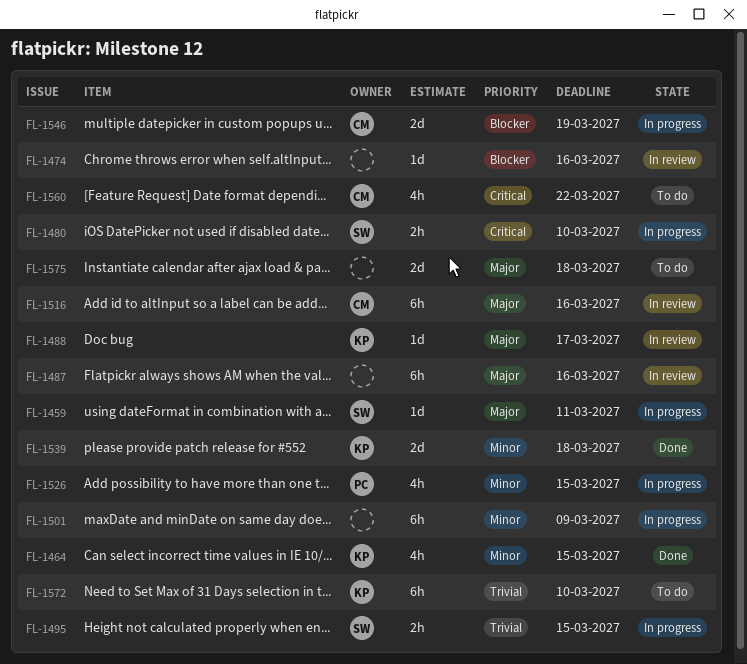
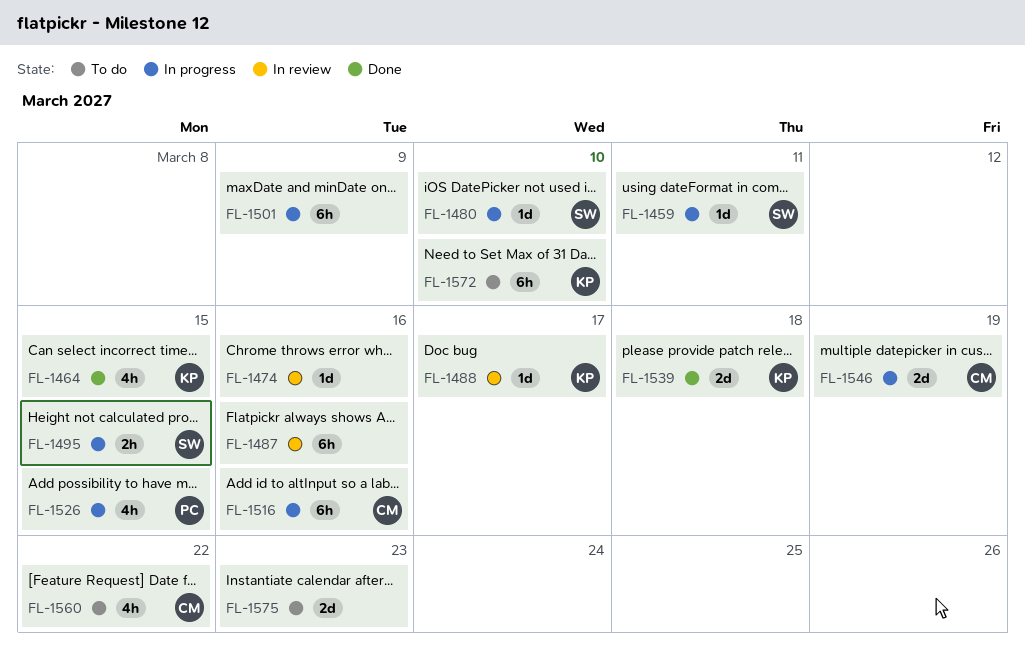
FL-1480, estimate: 2h -> 1d
FL-1516, status: In review -> In progress
FL-1575, due: Mar 18 -> Mar 23

